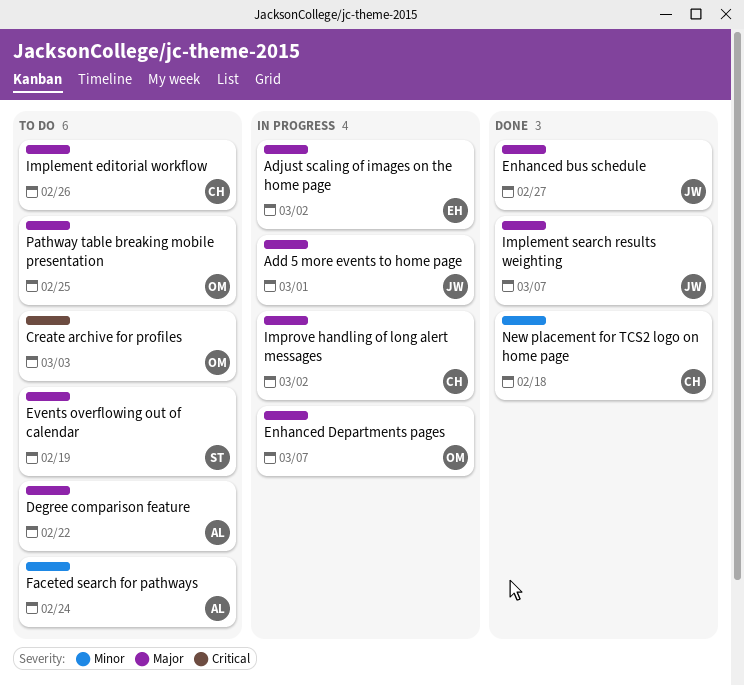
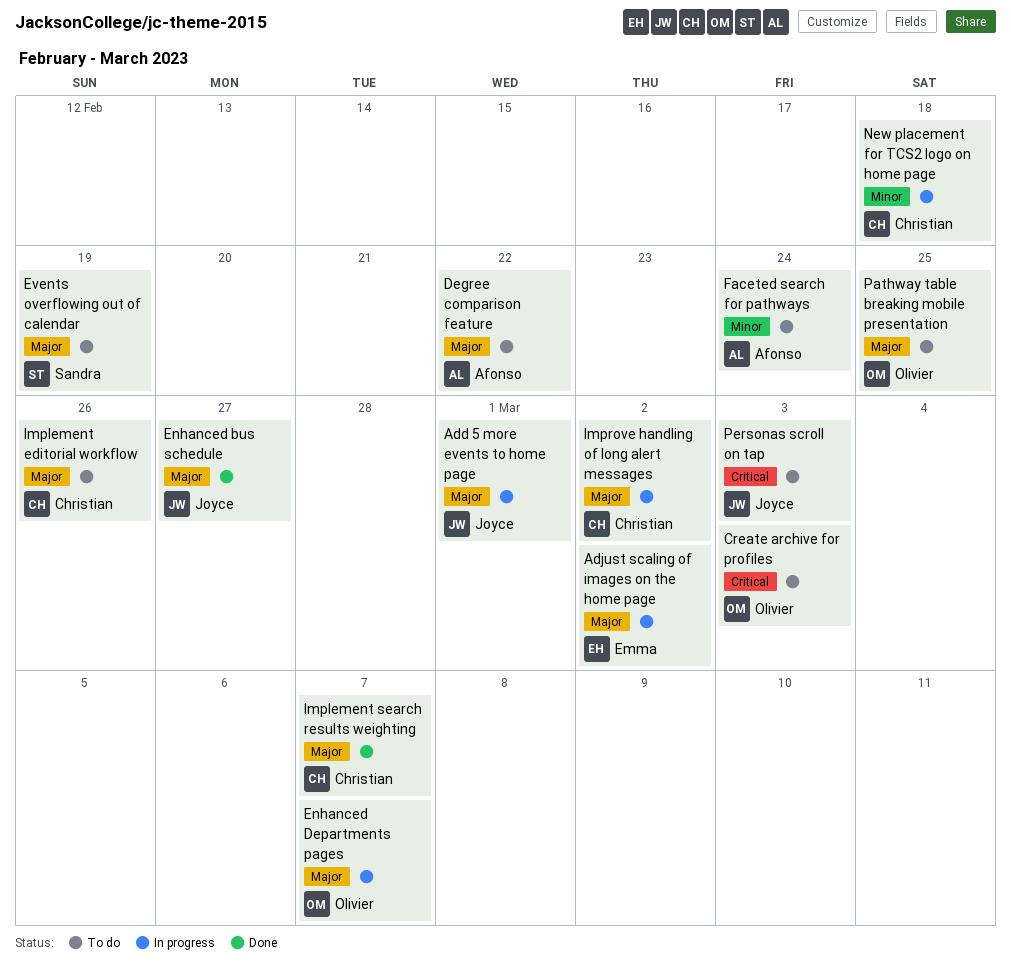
Implement search results weighting, owner: Joyce -> Christian
New placement for TCS2 logo on home page, status: Done -> In progress
Personas scroll on tap: none -> present

